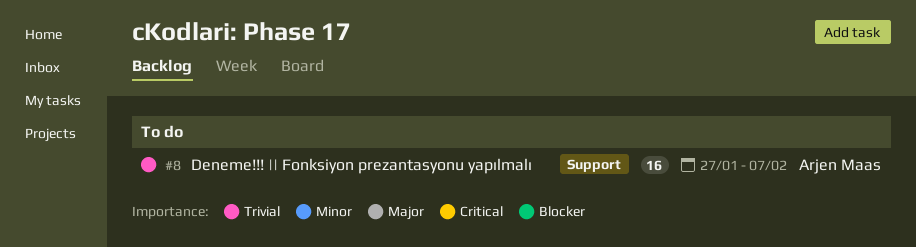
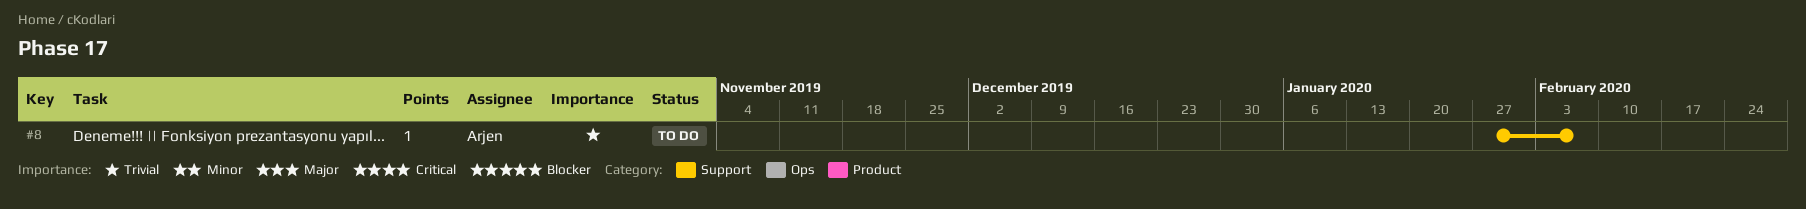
#8, estimate: 16 -> 1

